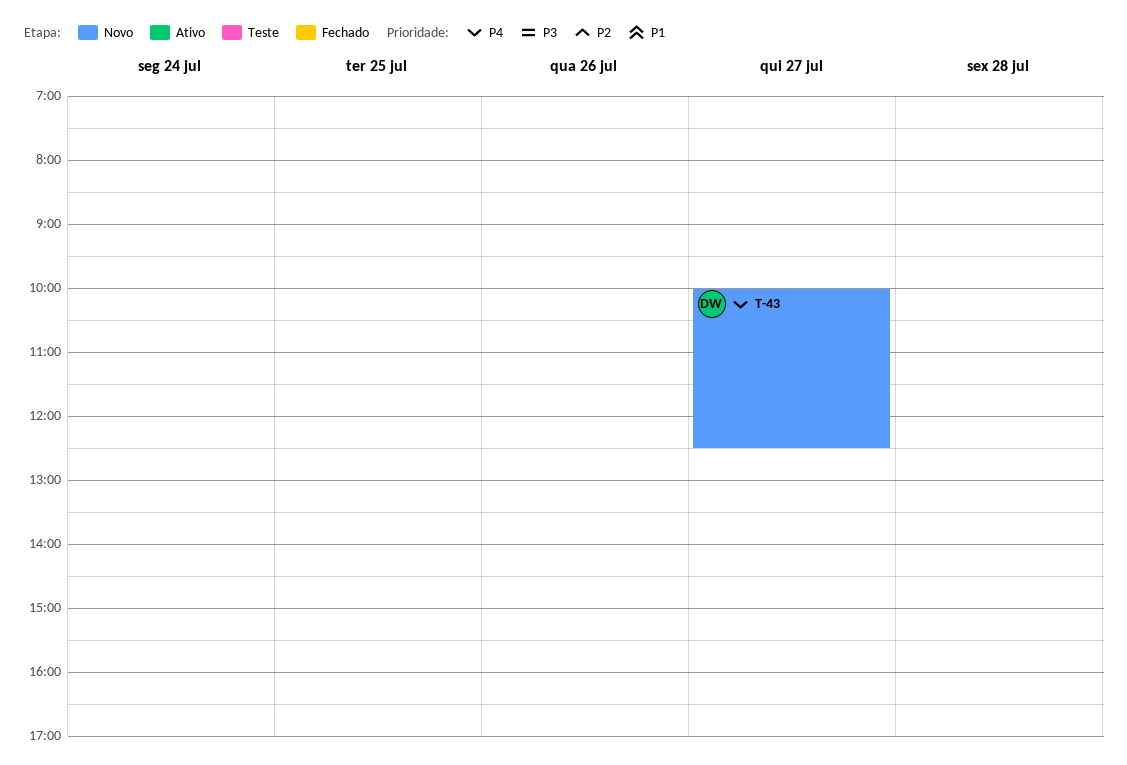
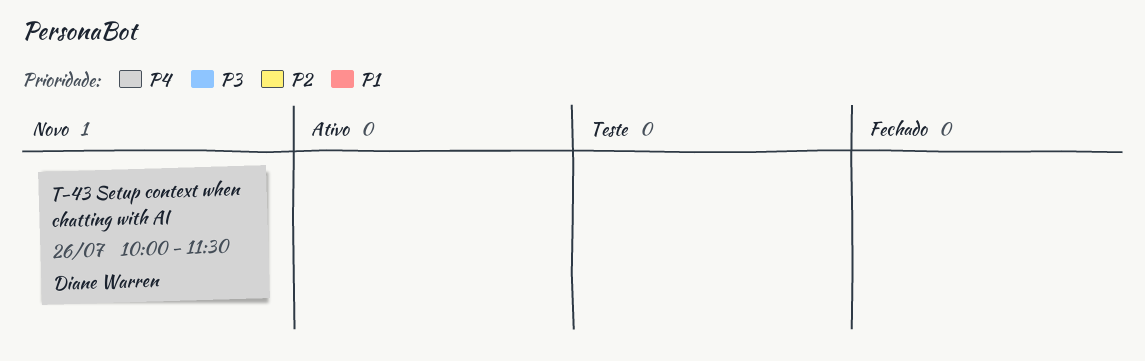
T-43, day: Jul 27 -> Jul 26
T-43, ends: 12:30 -> 11:30

